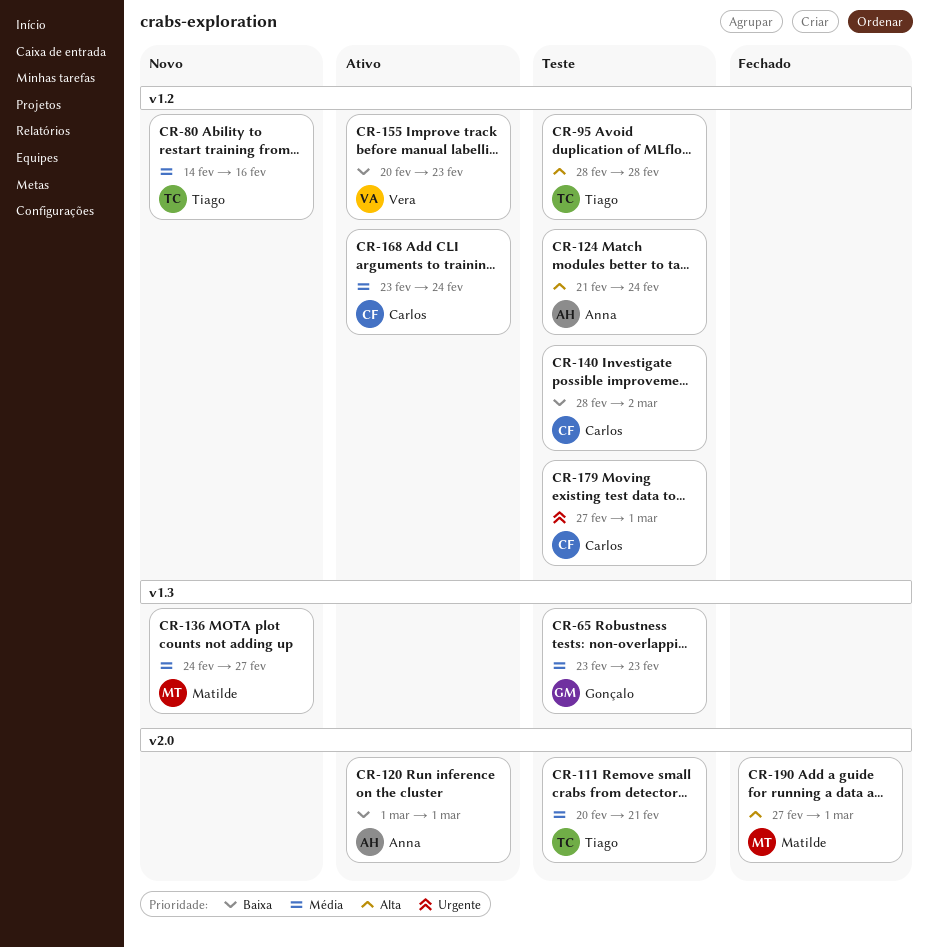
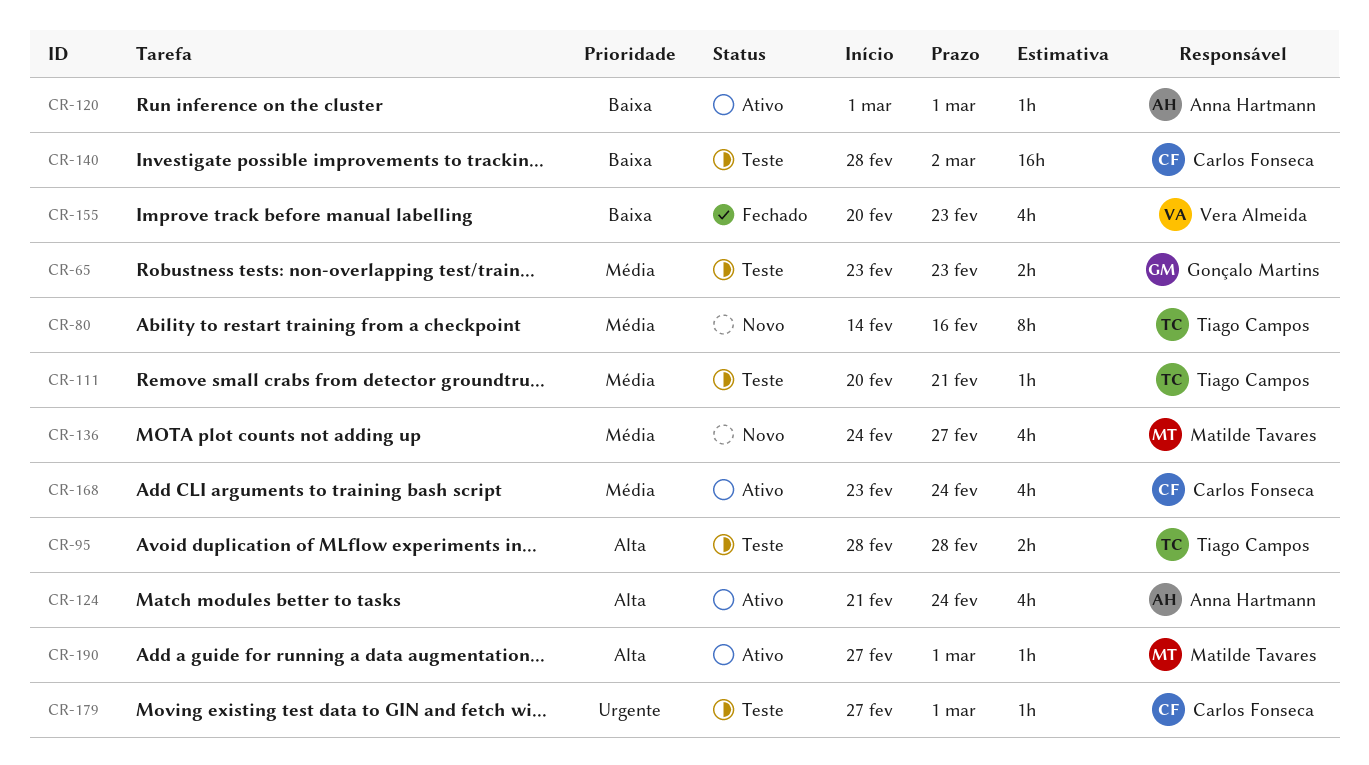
CR-124, status: Teste -> Ativo
CR-155, status: Ativo -> Fechado
CR-190, status: Fechado -> Ativo

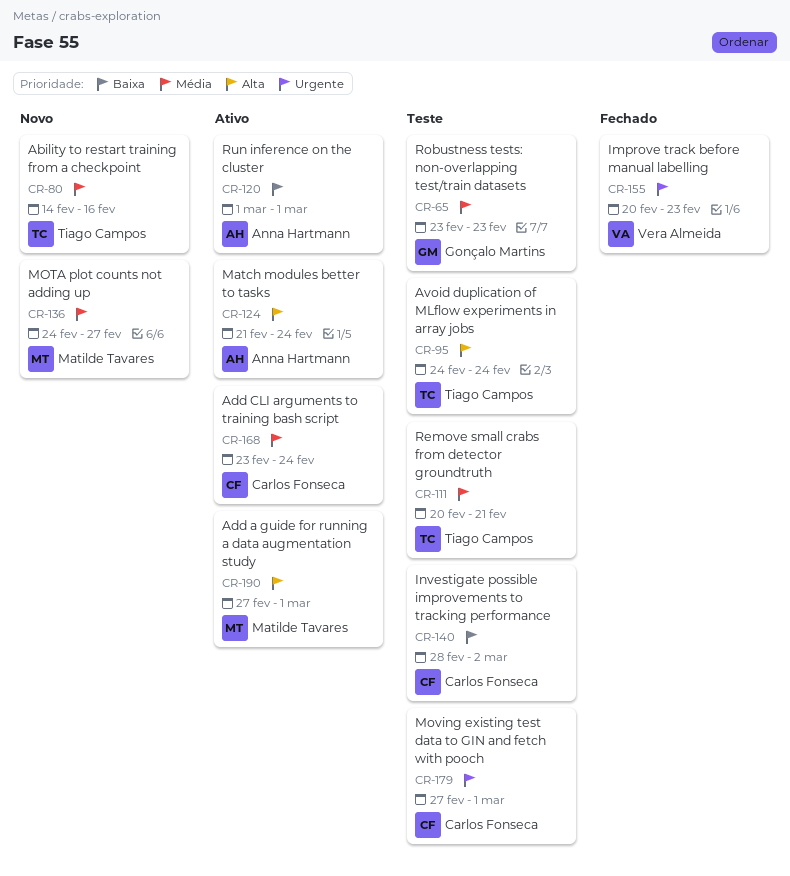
CR-95, start: Feb 28 -> Feb 24
CR-95, due: Feb 28 -> Feb 24
CR-155, priority: Baixa -> Urgente

